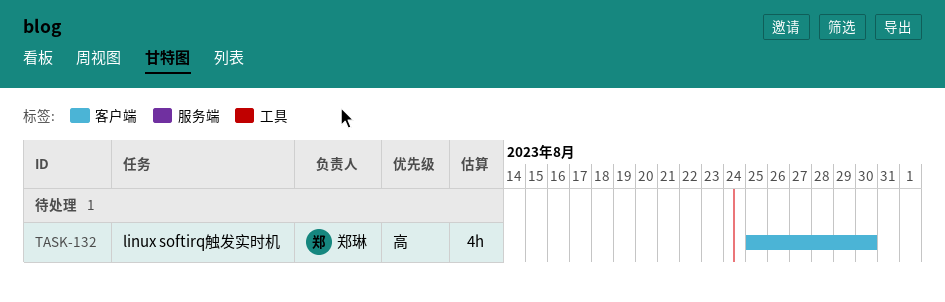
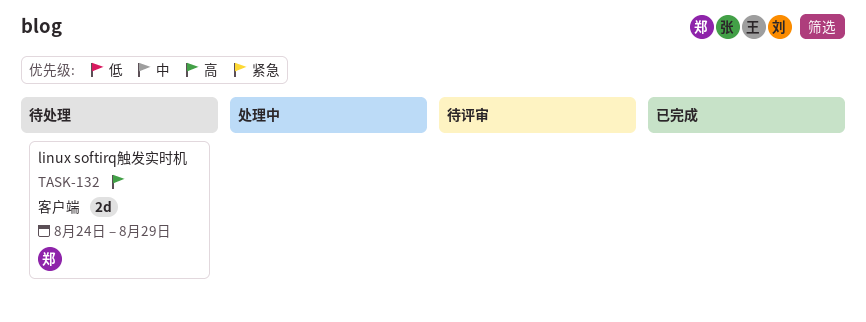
TASK-132, estimate: 4h -> 2d
TASK-132, start: Aug 25 -> Aug 24
TASK-132, due: Aug 30 -> Aug 29

